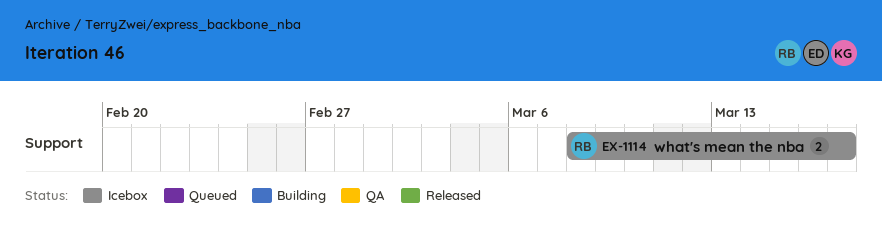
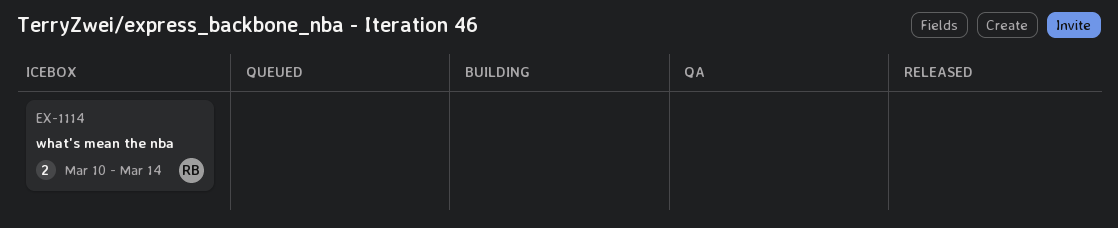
EX-1114, start: Mar 8 -> Mar 10
EX-1114, due: Mar 17 -> Mar 14

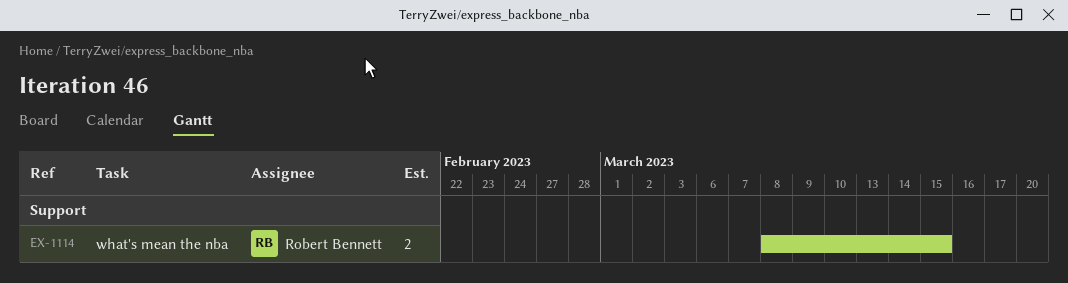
EX-1114, start: Mar 10 -> Mar 8
EX-1114, due: Mar 14 -> Mar 15

